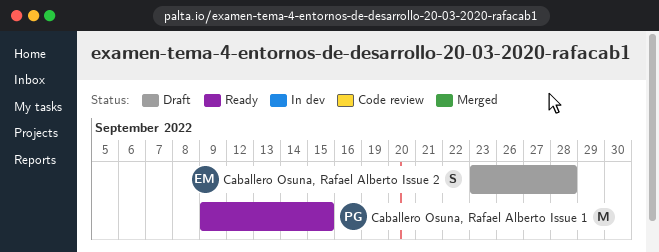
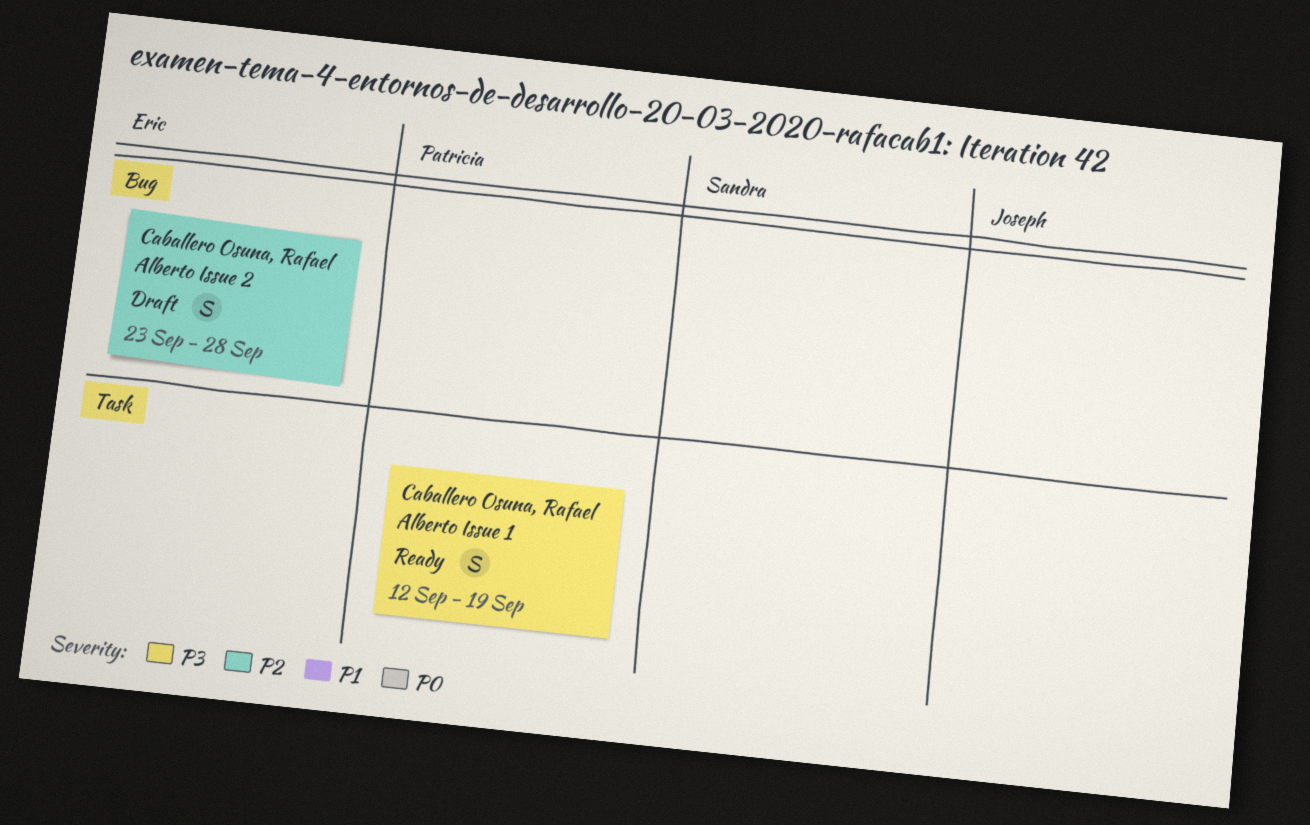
Caballero Osuna, Rafael Alberto Issue 1, estimate: M -> S
Caballero Osuna, Rafael Alberto Issue 1, start: Sep 9 -> Sep 12
Caballero Osuna, Rafael Alberto Issue 1, due: Sep 15 -> Sep 19

